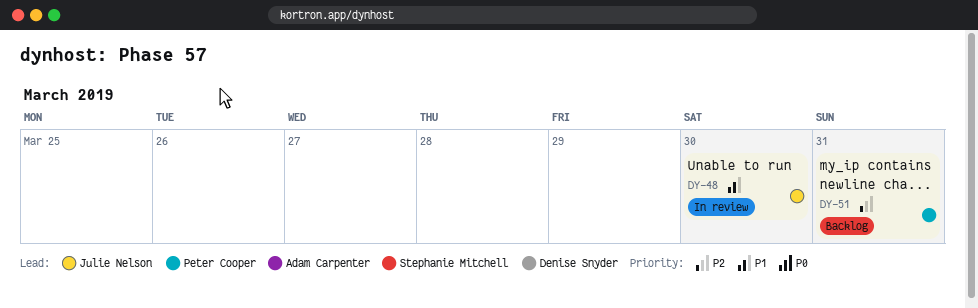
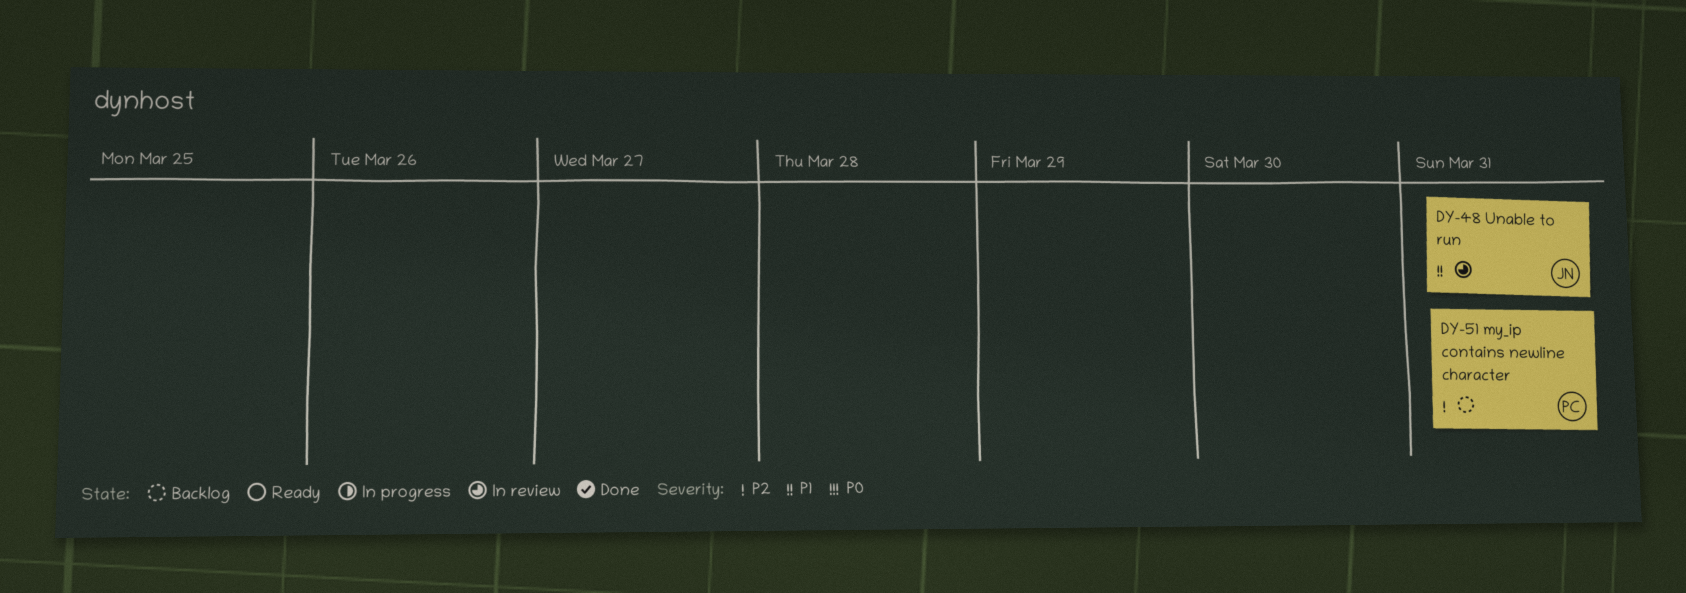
DY-48, due: Mar 30 -> Mar 31

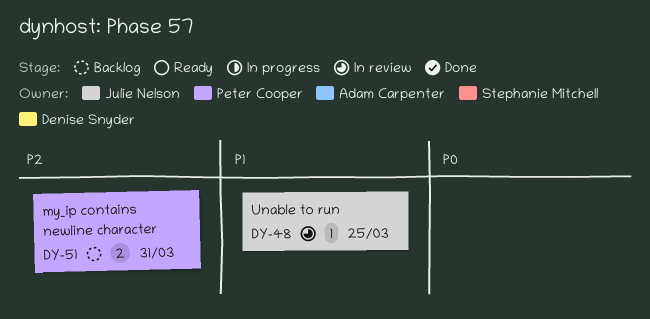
DY-48, due: Mar 31 -> Mar 25

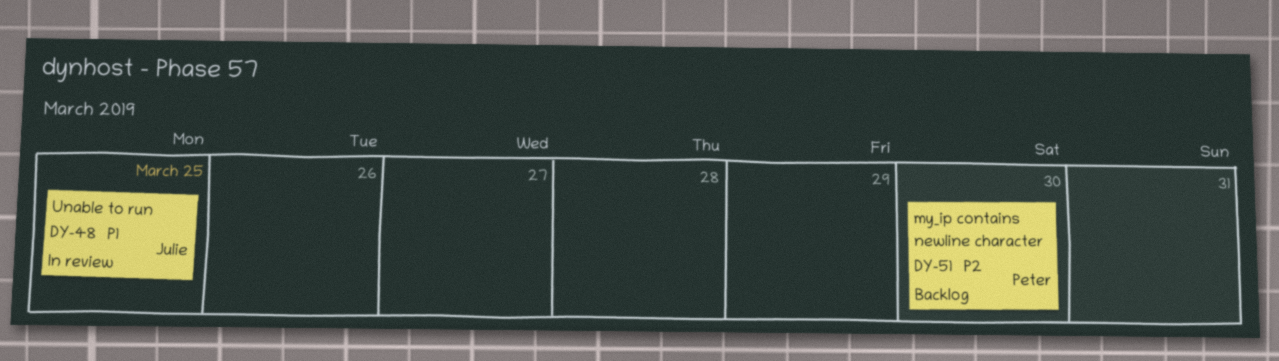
DY-51, due: Mar 31 -> Mar 30

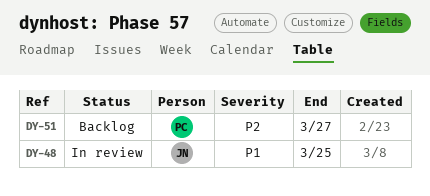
DY-51, due: Mar 30 -> Mar 27

